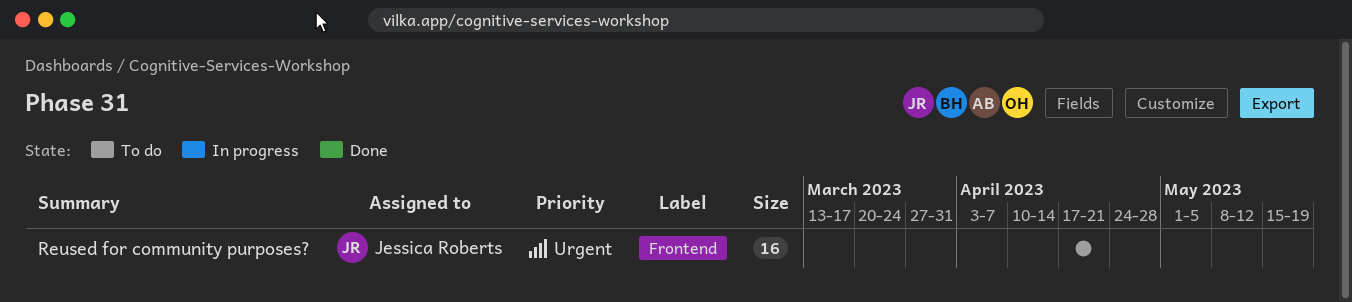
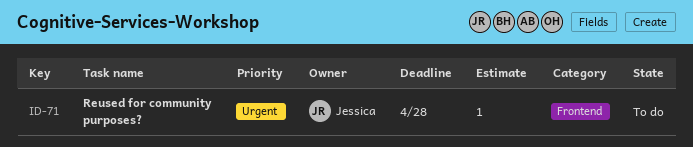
Reused for community purposes?, estimate: 16 -> 1
Reused for community purposes?, due: Apr 21 -> Apr 28

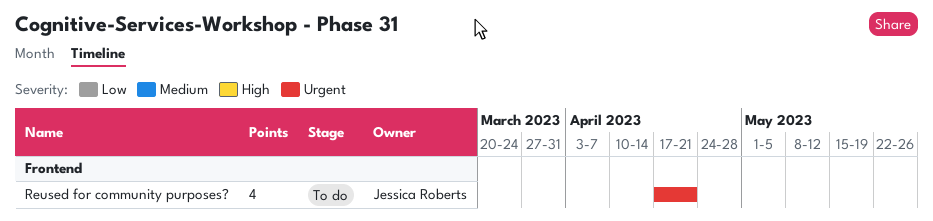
Reused for community purposes?, estimate: 1 -> 4
Reused for community purposes?, due: Apr 28 -> Apr 21

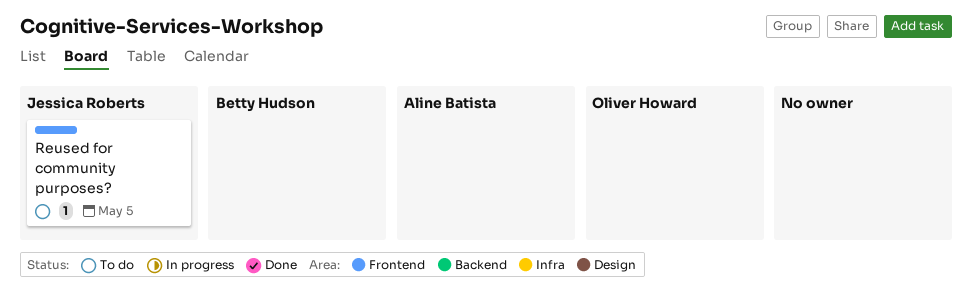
Reused for community purposes?, estimate: 4 -> 1
Reused for community purposes?, due: Apr 21 -> May 5

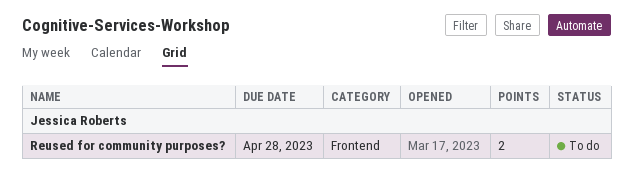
Reused for community purposes?, estimate: 1 -> 2
Reused for community purposes?, due: May 5 -> Apr 28

